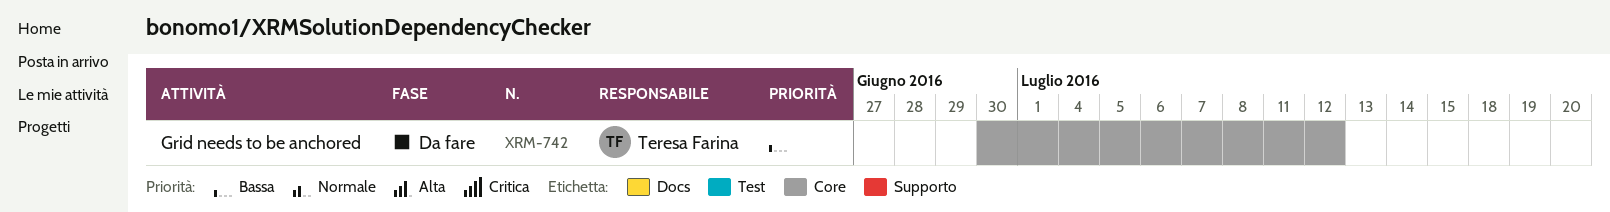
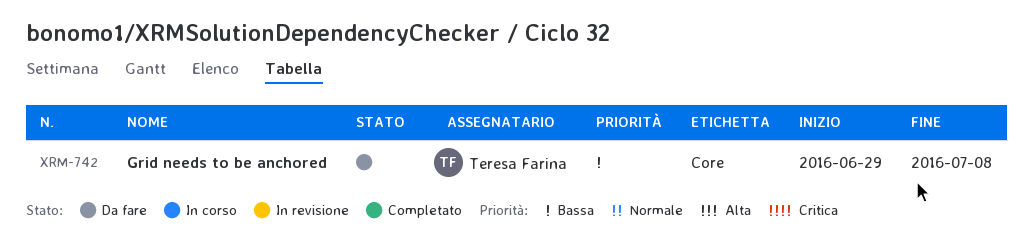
XRM-742, start: Jun 30 -> Jun 29
XRM-742, due: Jul 12 -> Jul 8

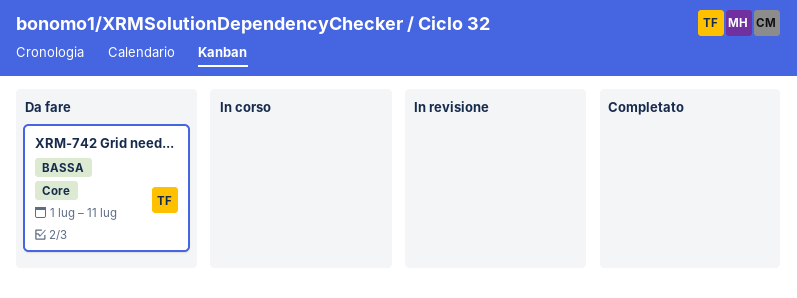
XRM-742, start: Jun 29 -> Jul 1
XRM-742, due: Jul 8 -> Jul 11

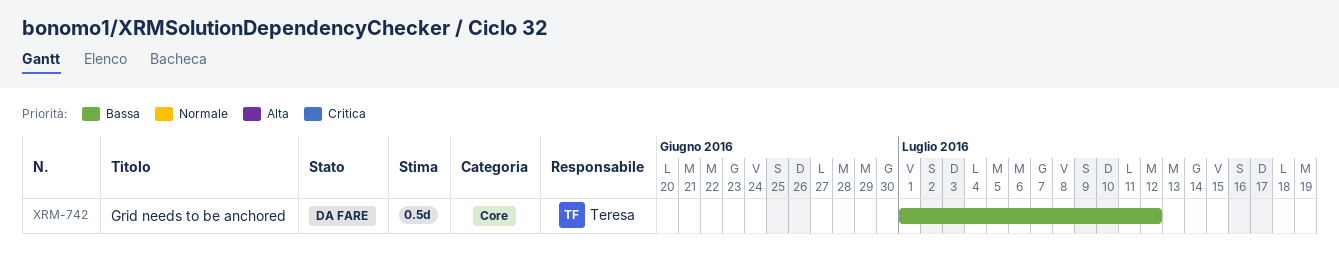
XRM-742, due: Jul 11 -> Jul 12

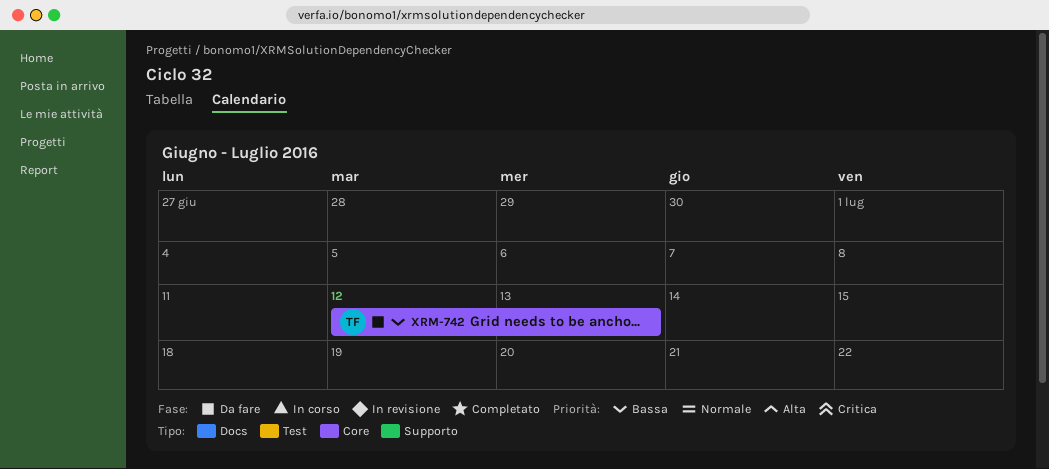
XRM-742, start: Jul 1 -> Jul 12
XRM-742, due: Jul 12 -> Jul 13

